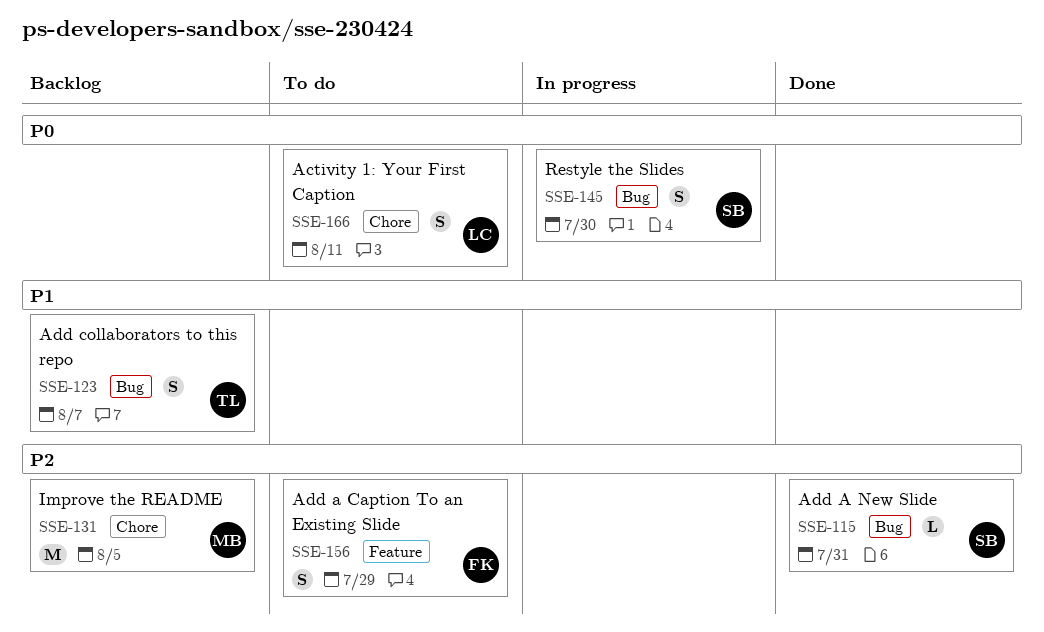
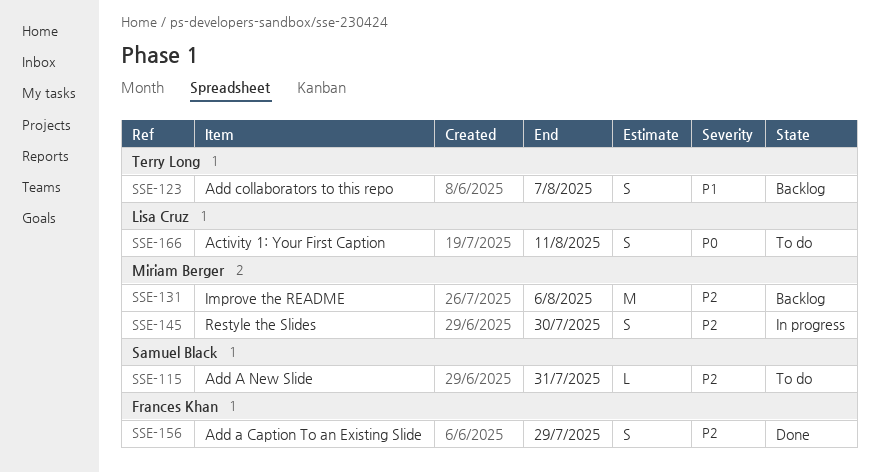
SSE-115, status: Done -> To do
SSE-131, due: Aug 5 -> Aug 6
SSE-145, owner: Samuel Black -> Miriam Berger
SSE-145, priority: P0 -> P2
SSE-156, status: To do -> Done

